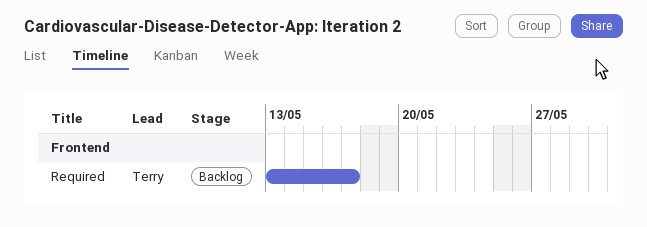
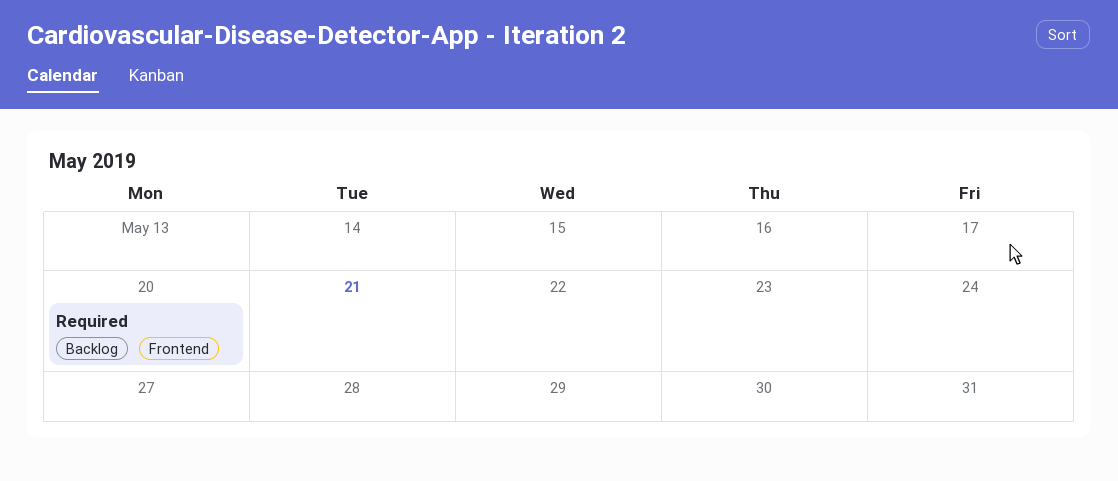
Required, due: May 17 -> May 20

